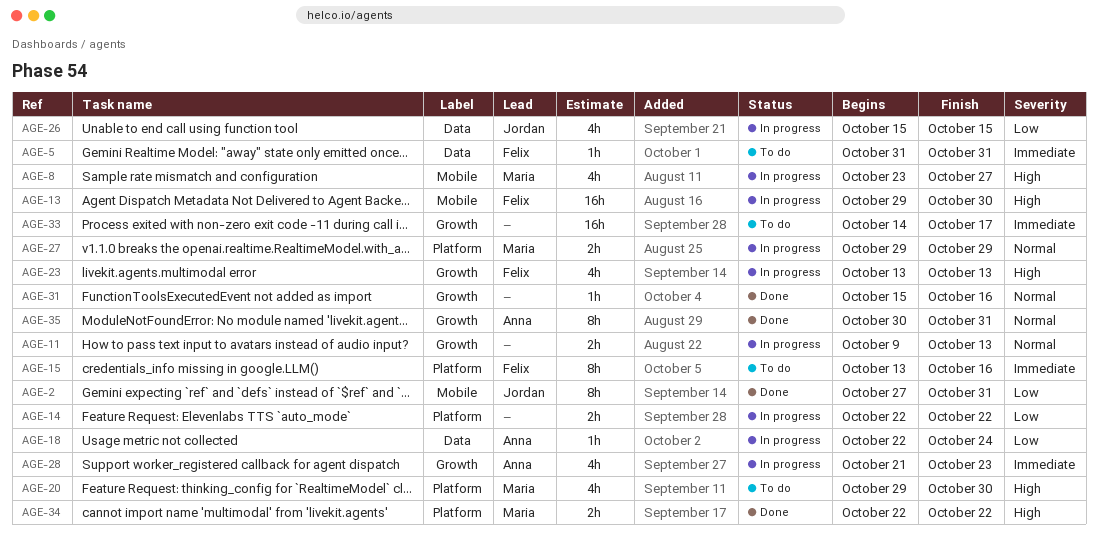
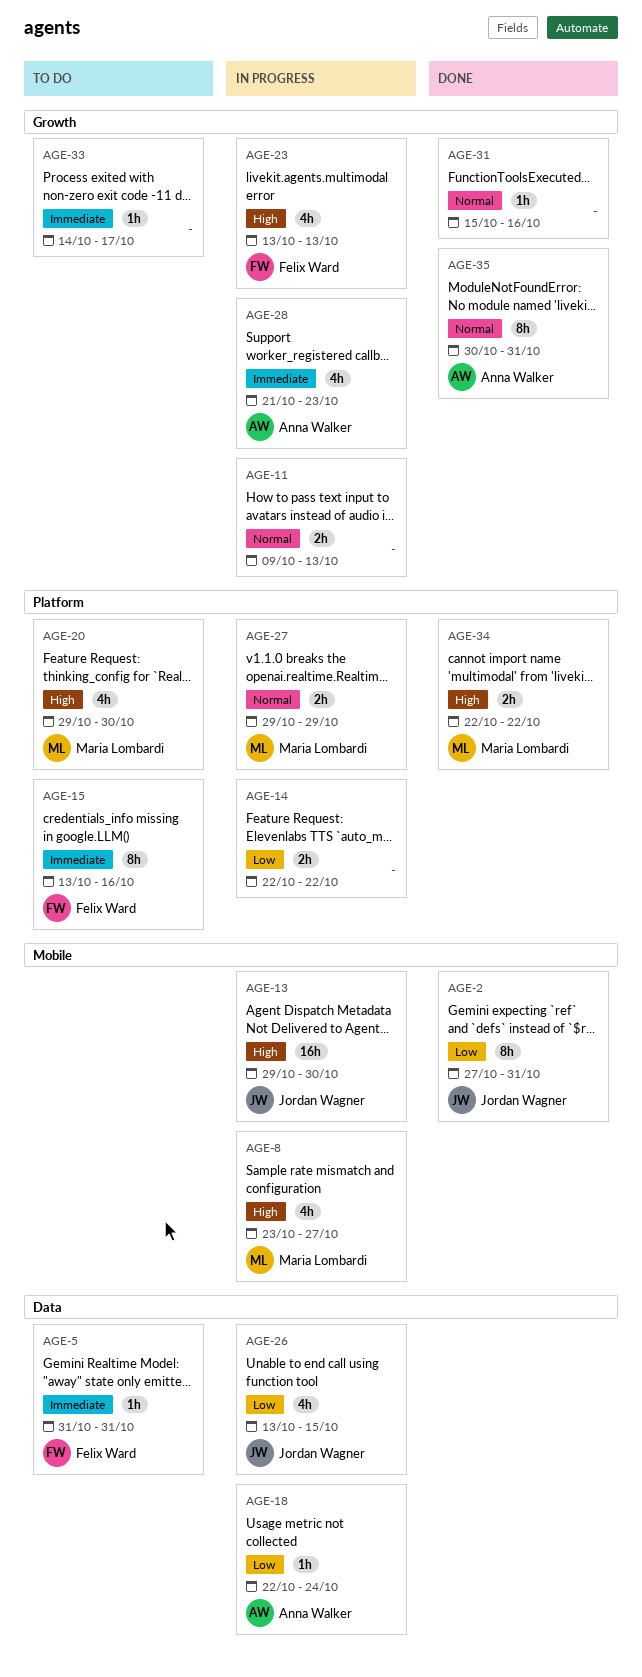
AGE-13, owner: Felix Ward -> Jordan Wagner
AGE-26, start: Oct 15 -> Oct 13
AGE-33, estimate: 16h -> 1h

